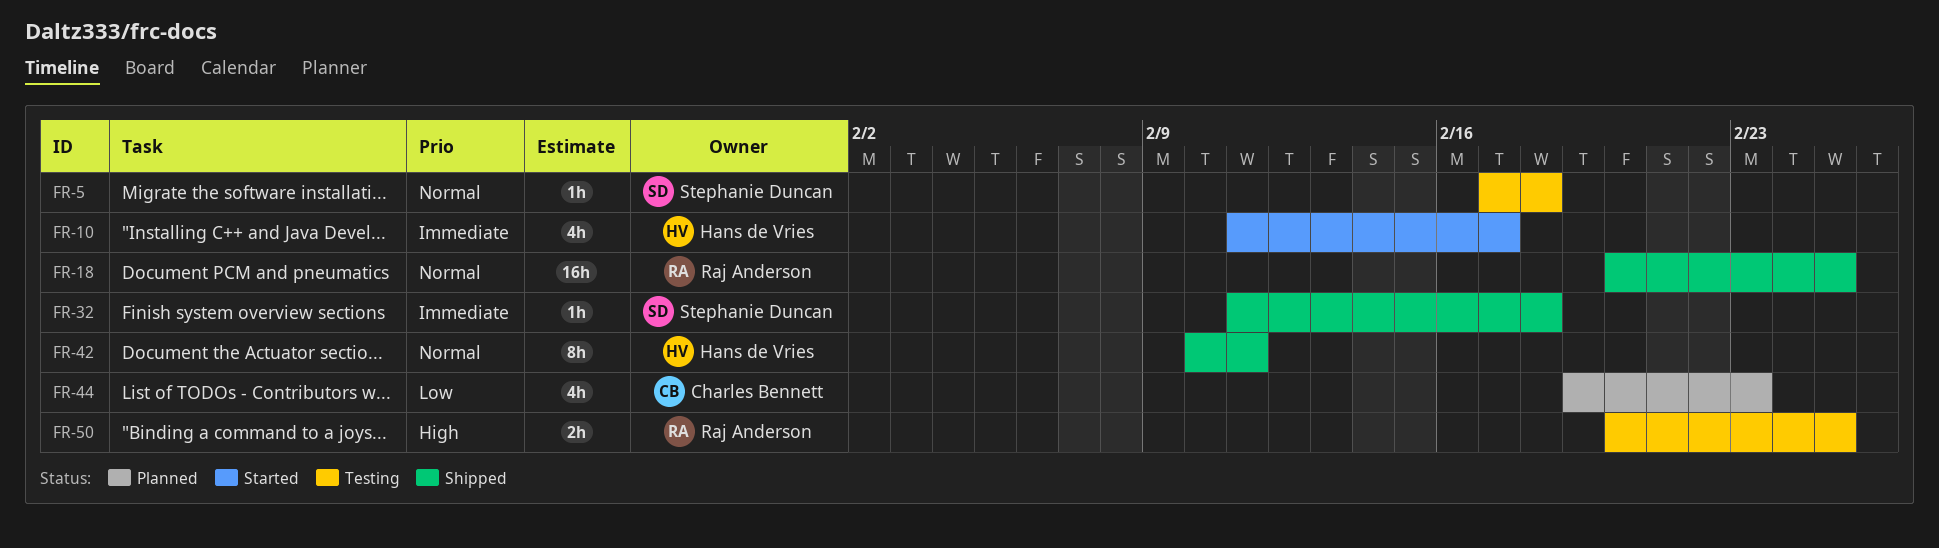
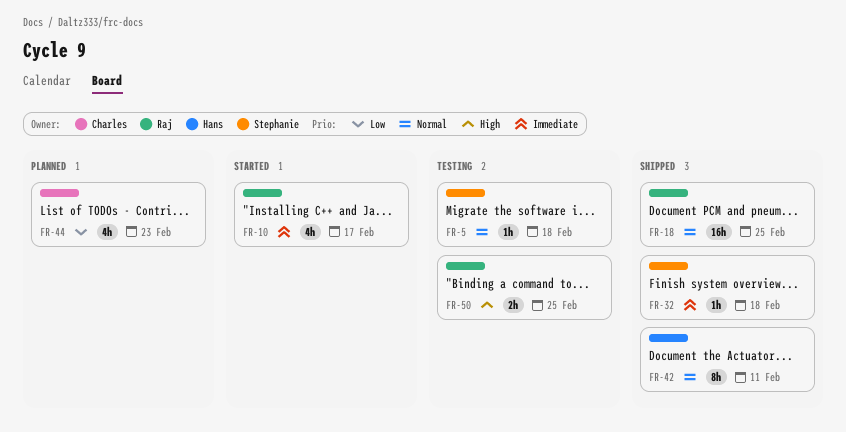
FR-10, owner: Hans de Vries -> Raj Anderson

